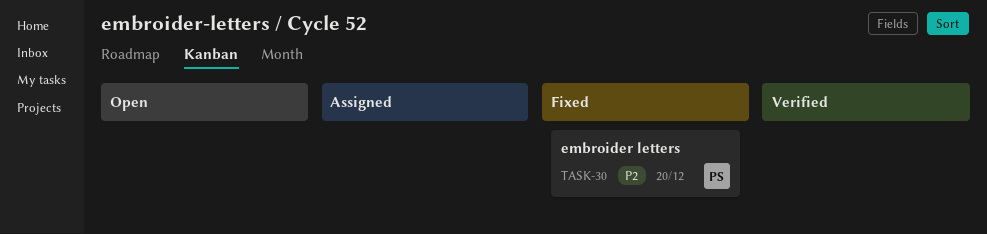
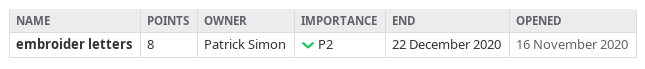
embroider letters, due: Dec 20 -> Dec 22

